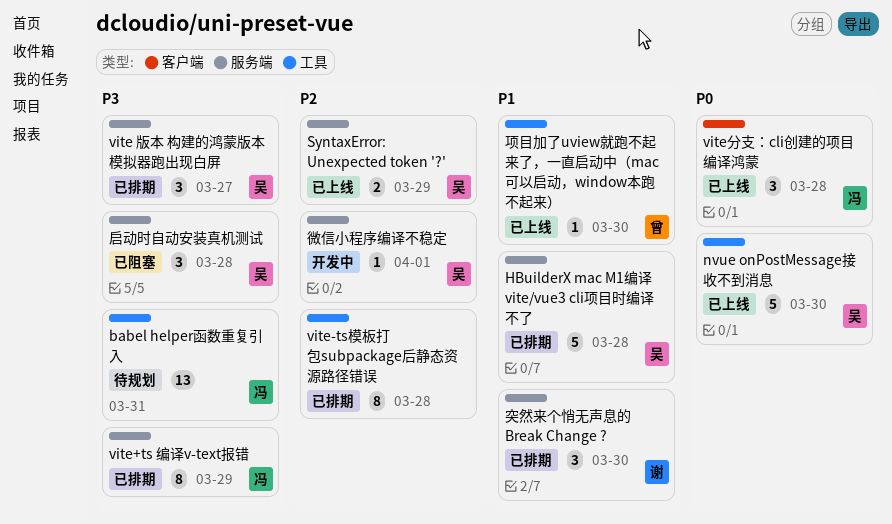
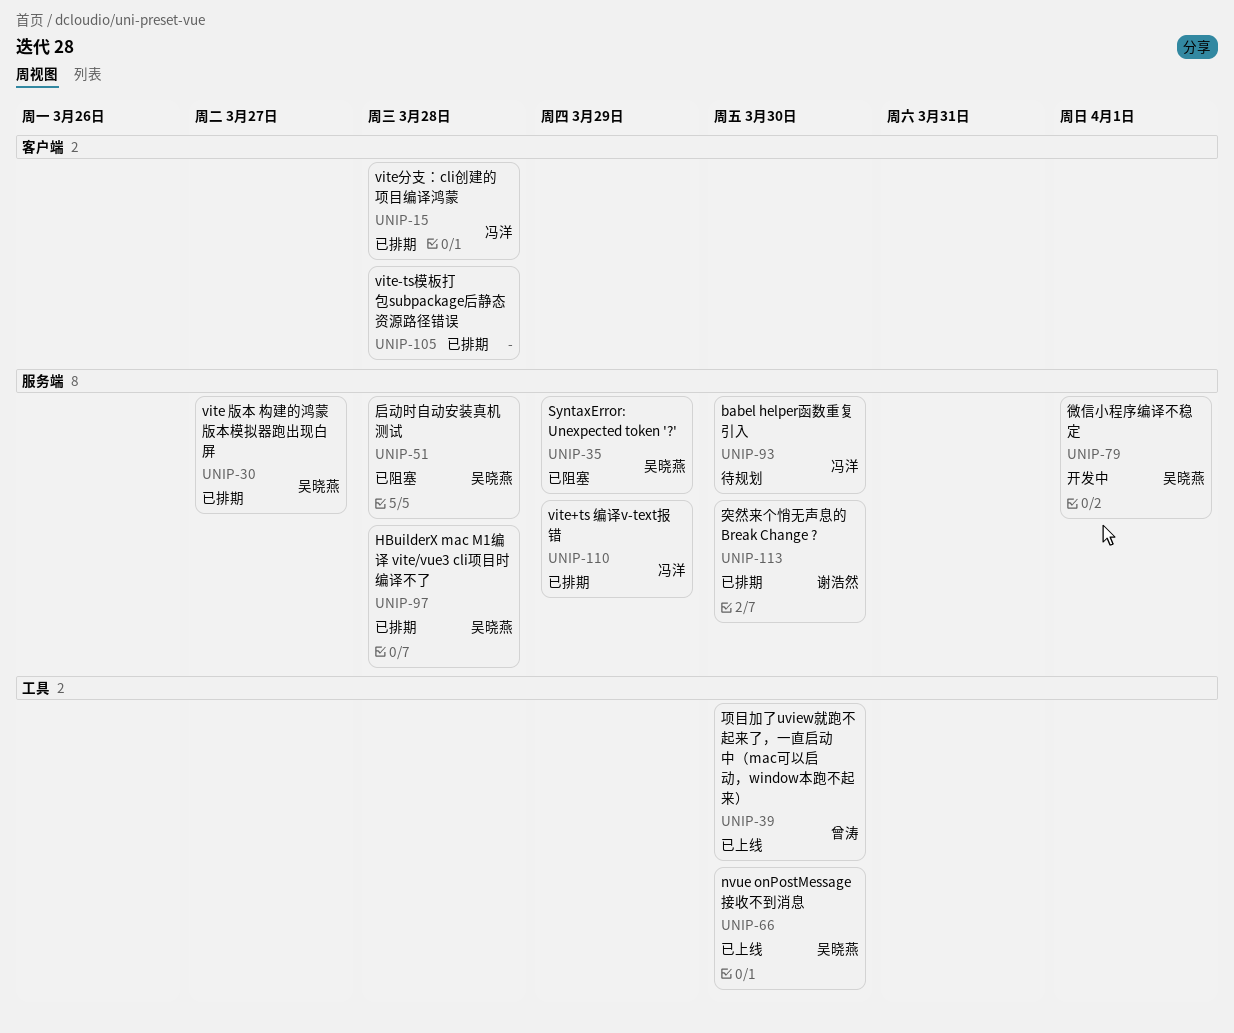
babel helper函数重复引入, label: 工具 -> 服务端
babel helper函数重复引入, due: Mar 31 -> Mar 30
SyntaxError: Unexpected token '?', status: 已上线 -> 已阻塞
vite-ts模板打包subpackage后静态资源路径错误, label: 工具 -> 客户端
vite分支：cli创建的项目编译鸿蒙, status: 已上线 -> 已排期

